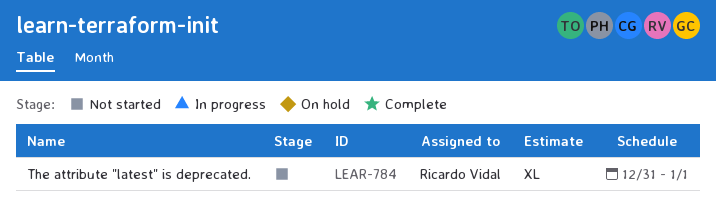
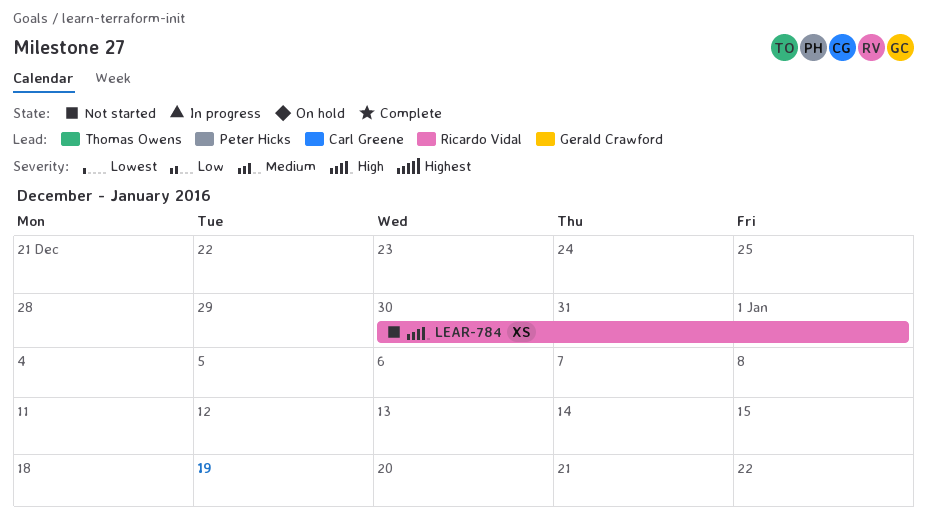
LEAR-784, estimate: XL -> XS
LEAR-784, start: Dec 31 -> Dec 30

